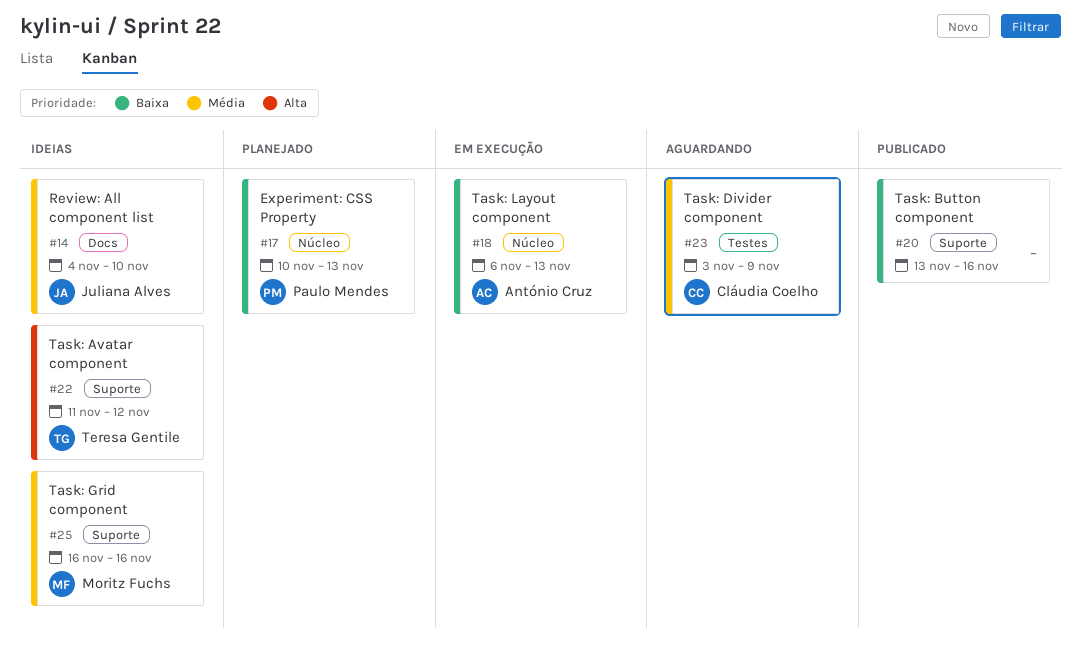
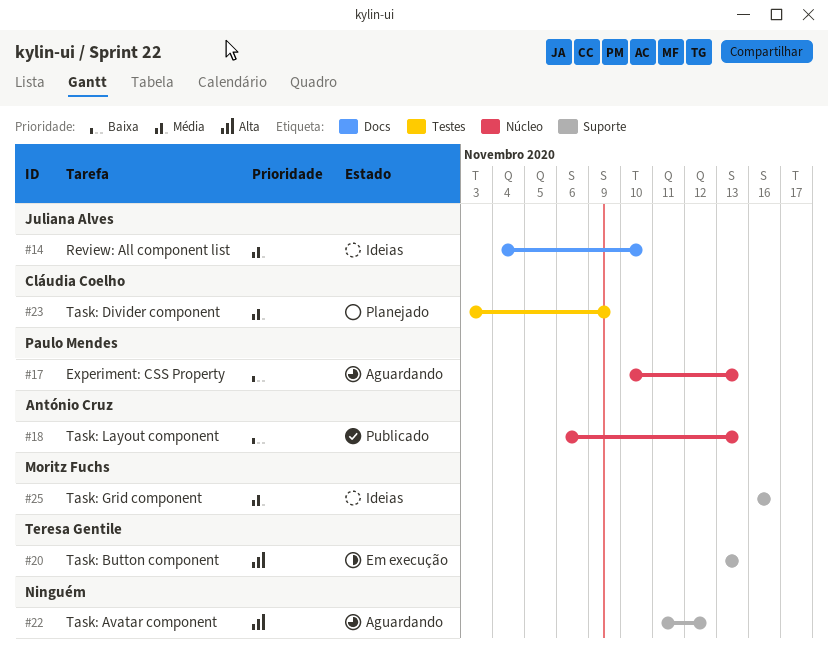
#17, status: Planejado -> Aguardando
#18, status: Em execução -> Publicado
#20, status: Publicado -> Em execução
#20, owner: none -> Teresa Gentile
#20, priority: Baixa -> Alta
#20, due: Nov 16 -> Nov 13
#22, status: Ideias -> Aguardando
#22, owner: Teresa Gentile -> none
#23, status: Aguardando -> Planejado

